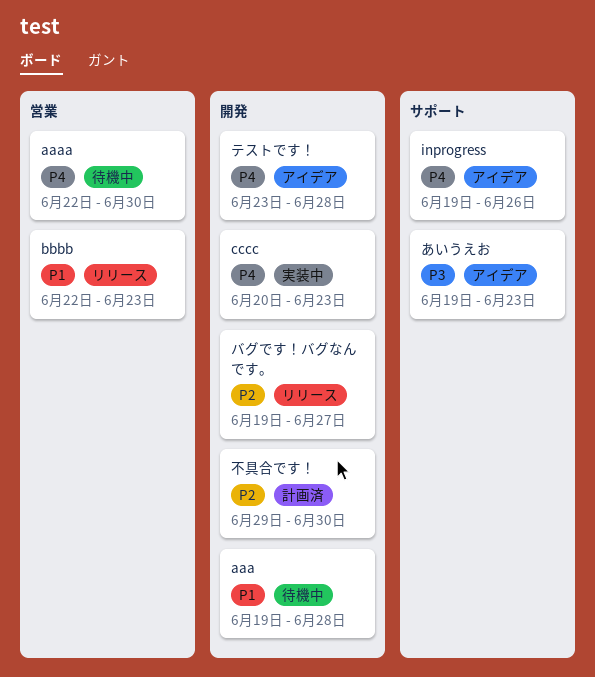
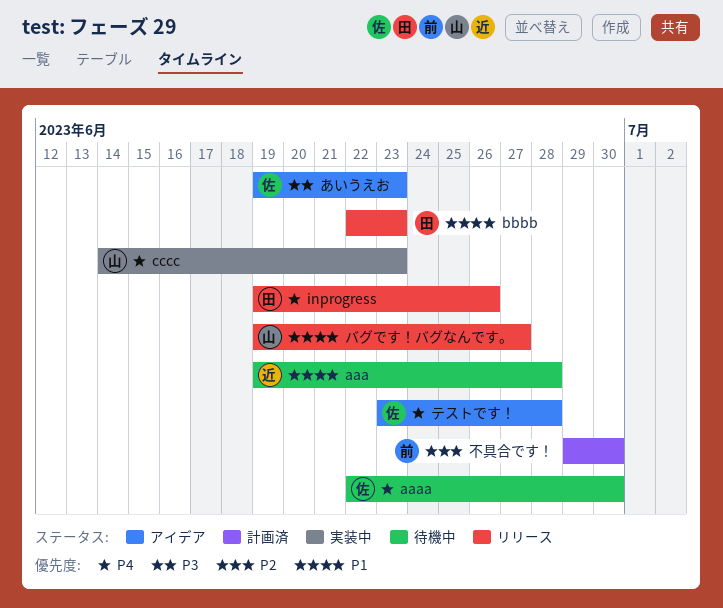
cccc, start: Jun 20 -> Jun 14
inprogress, status: アイデア -> リリース
バグです！バグなんです。, priority: P2 -> P1

